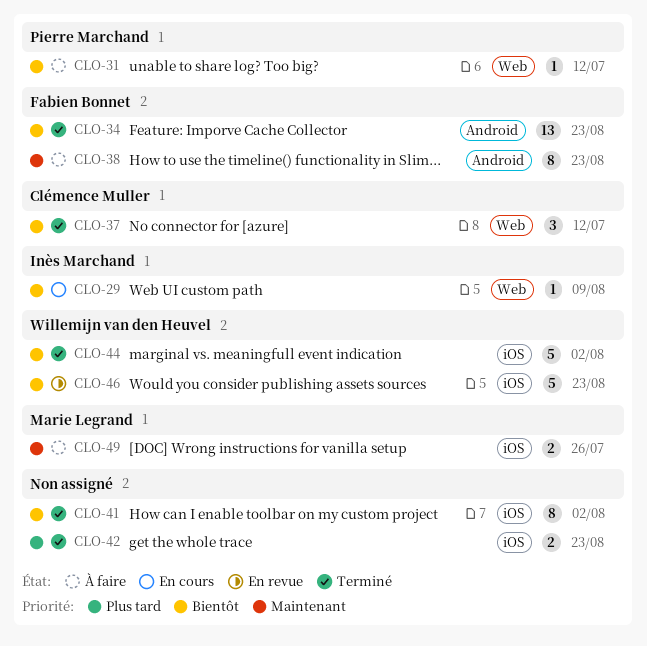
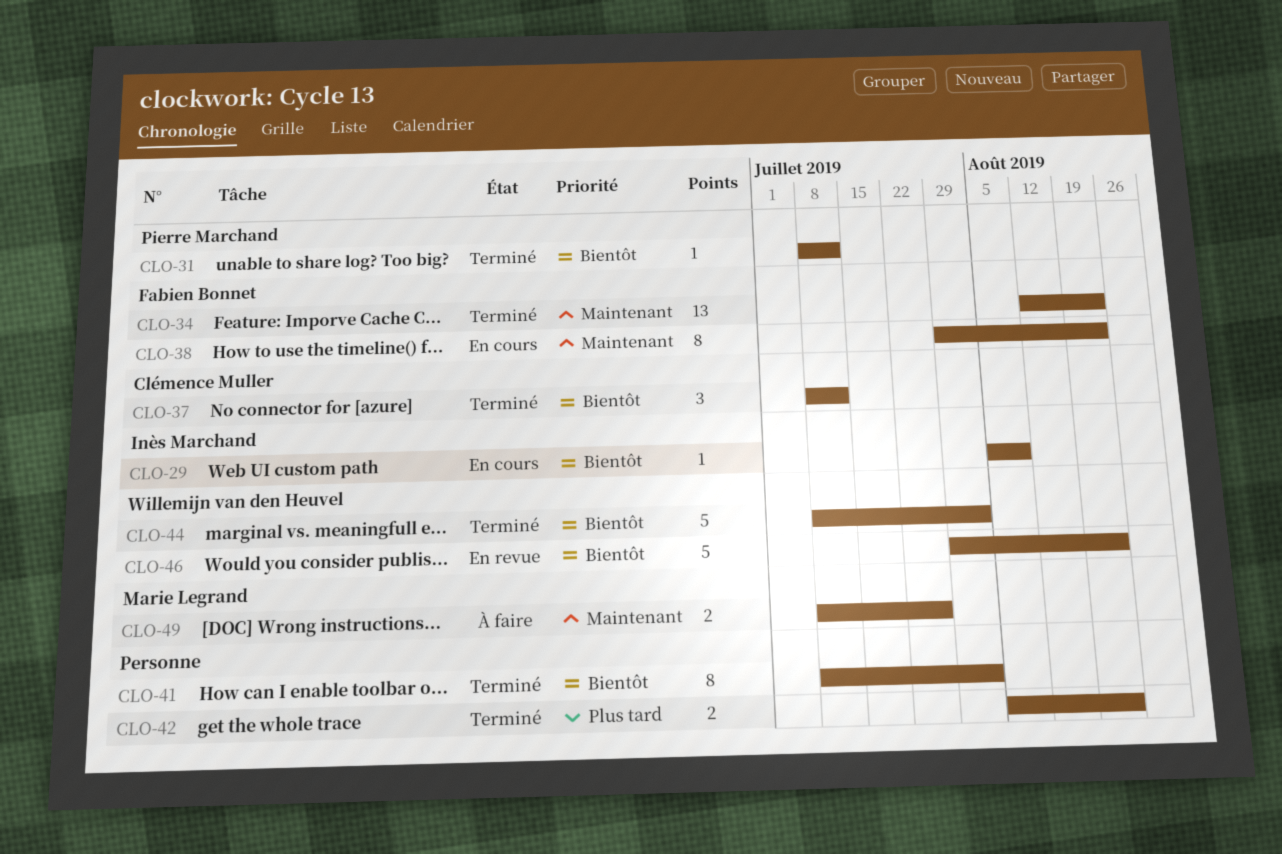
CLO-31, status: À faire -> Terminé
CLO-34, priority: Bientôt -> Maintenant
CLO-38, status: À faire -> En cours

